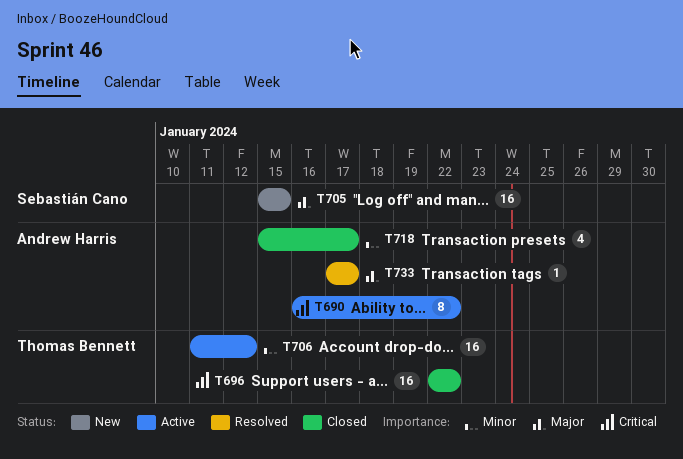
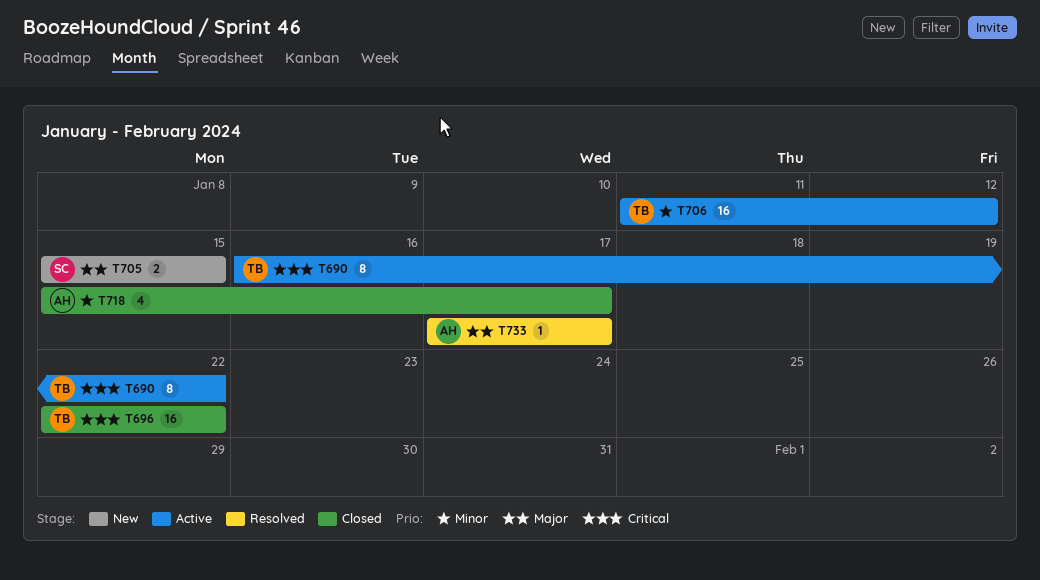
T690, owner: Andrew Harris -> Thomas Bennett
T705, estimate: 16 -> 2

